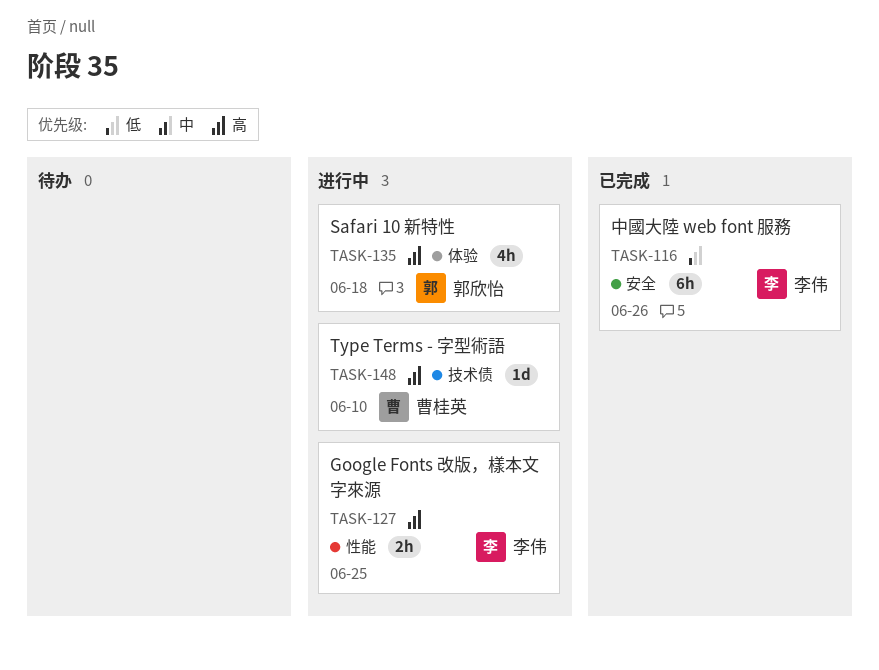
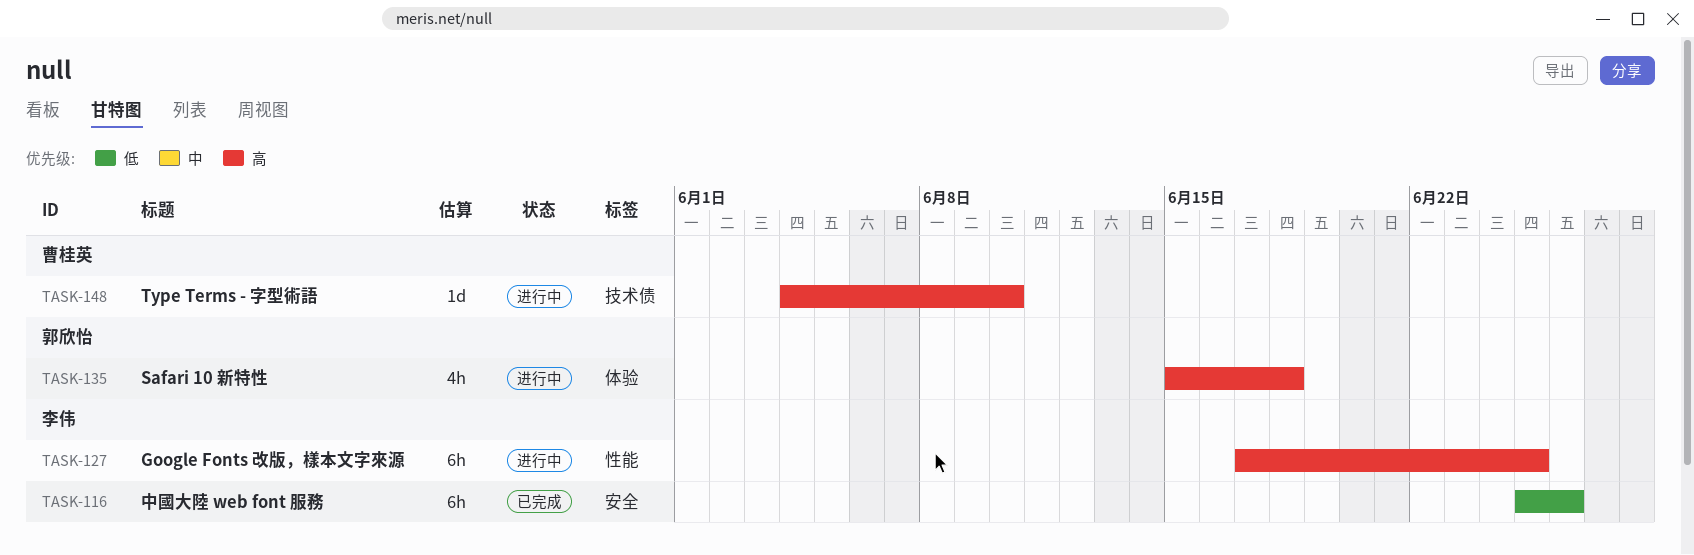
TASK-127, estimate: 2h -> 6h

